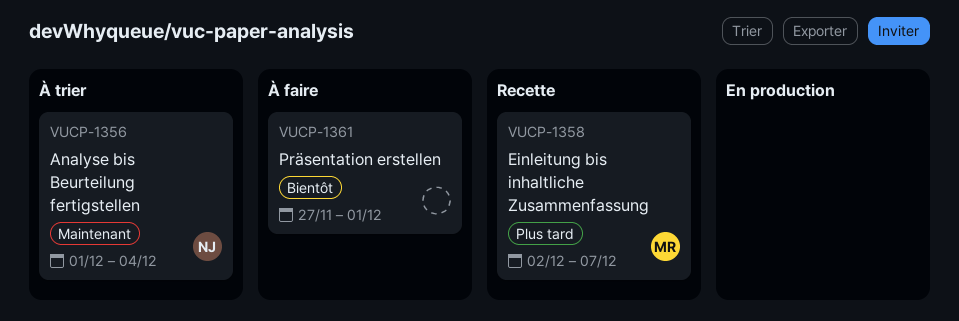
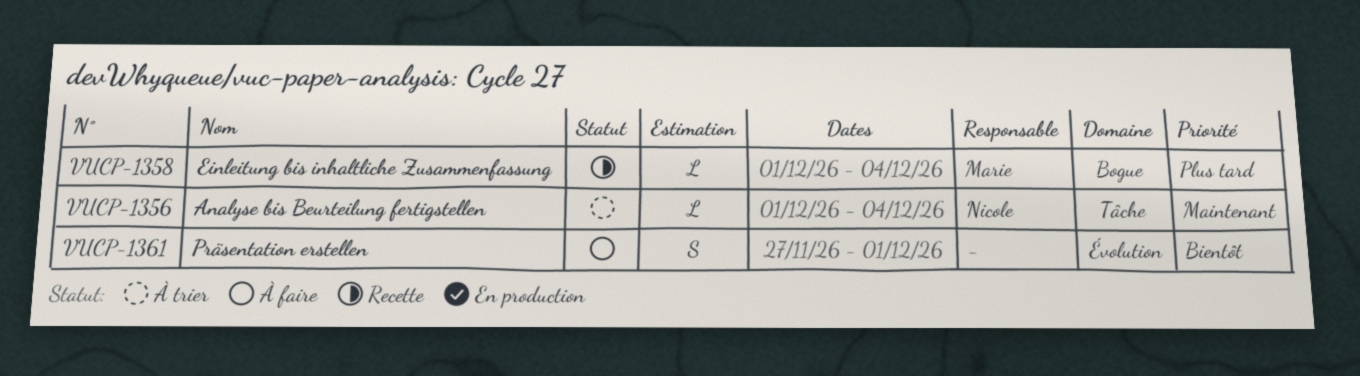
VUCP-1358, start: Dec 2 -> Dec 1
VUCP-1358, due: Dec 7 -> Dec 4

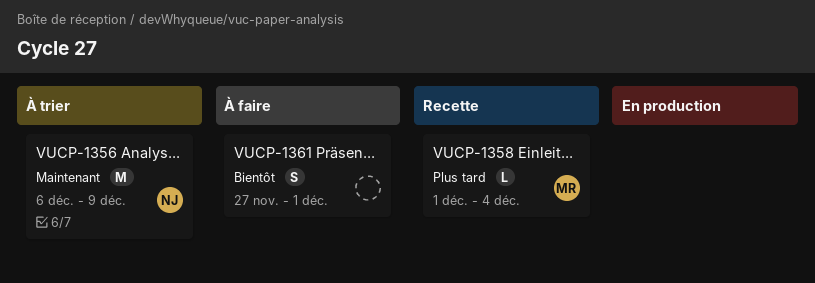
VUCP-1356, estimate: L -> M
VUCP-1356, start: Dec 1 -> Dec 6
VUCP-1356, due: Dec 4 -> Dec 9

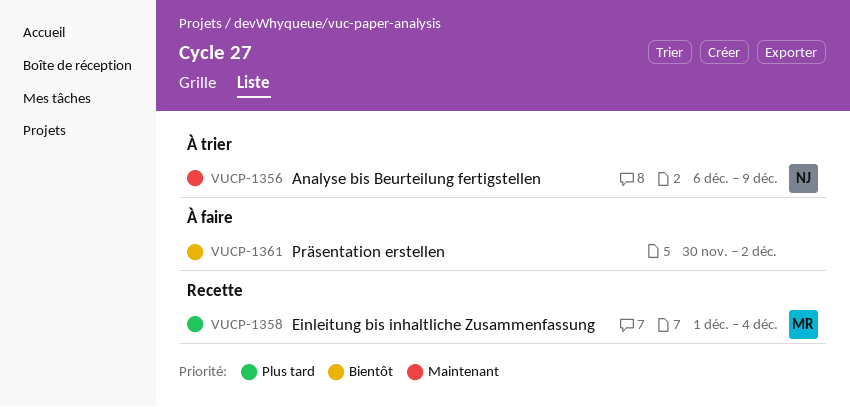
VUCP-1361, start: Nov 27 -> Nov 30
VUCP-1361, due: Dec 1 -> Dec 2

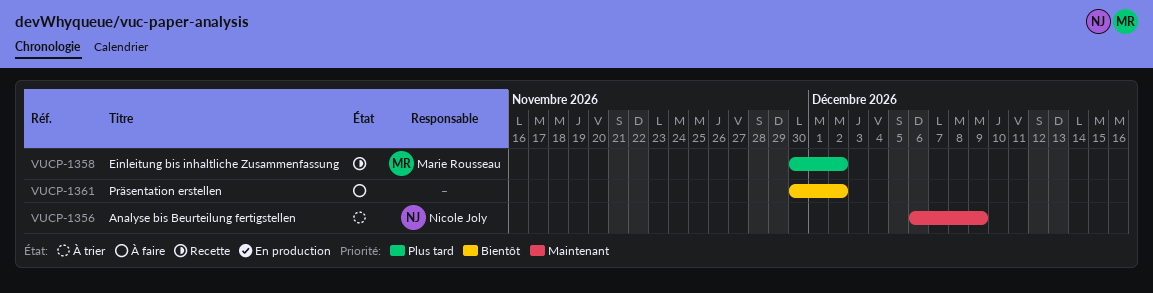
VUCP-1358, start: Dec 1 -> Nov 30
VUCP-1358, due: Dec 4 -> Dec 2

